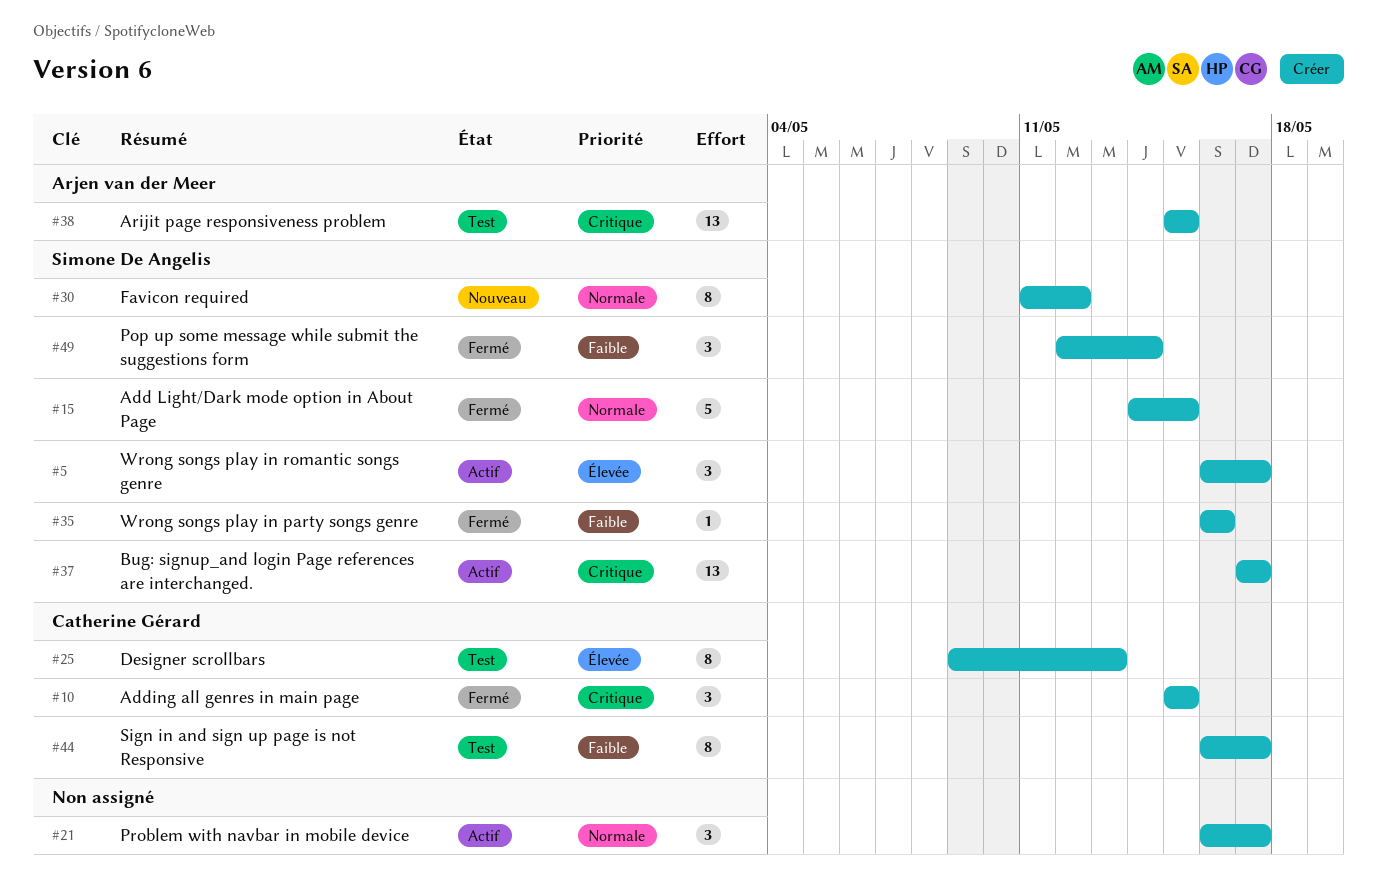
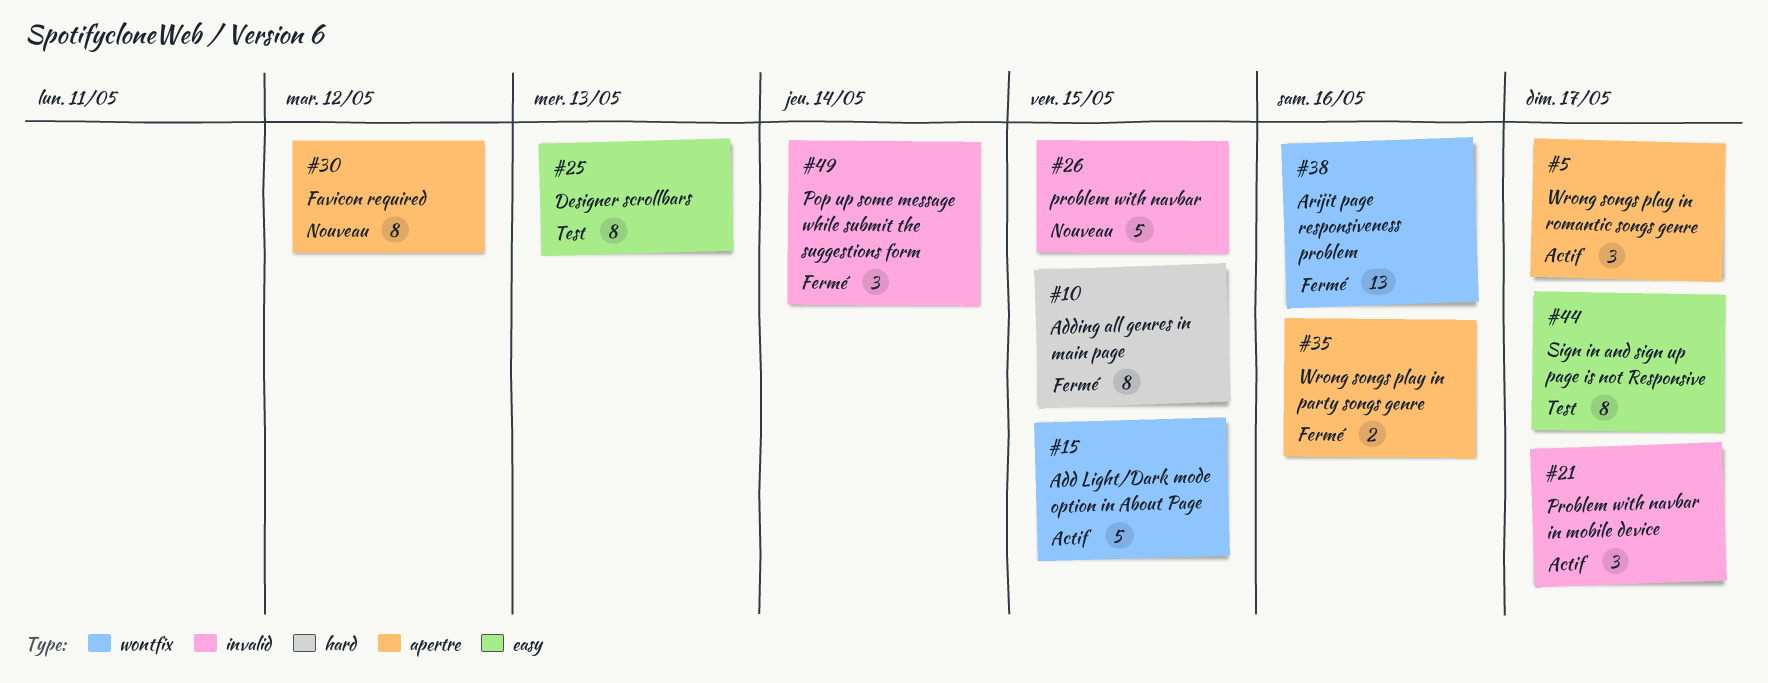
#10, estimate: 3 -> 8
#15, status: Fermé -> Actif
#26: none -> present
#35, estimate: 1 -> 2
#37: present -> none
#38, status: Test -> Fermé
#38, due: May 15 -> May 16

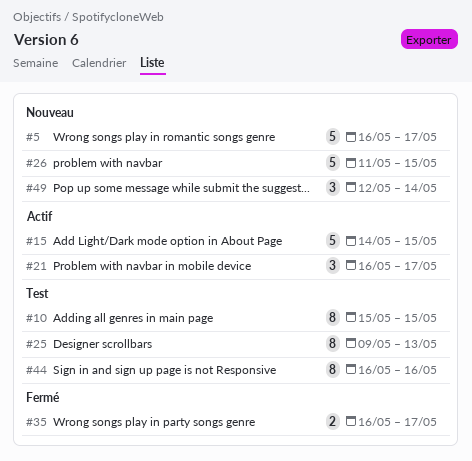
#5, status: Actif -> Nouveau
#5, estimate: 3 -> 5
#10, status: Fermé -> Test
#30: present -> none
#35, due: May 16 -> May 17
#38: present -> none
#44, due: May 17 -> May 16
#49, status: Fermé -> Nouveau

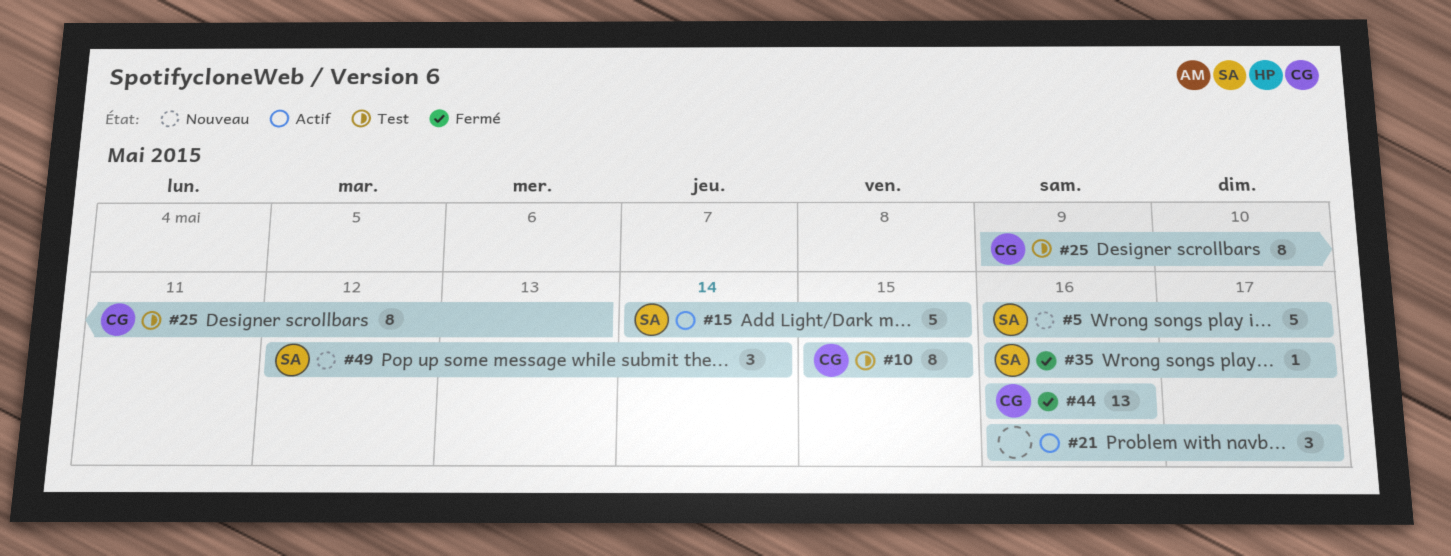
#26: present -> none
#35, estimate: 2 -> 1
#44, status: Test -> Fermé
#44, estimate: 8 -> 13

